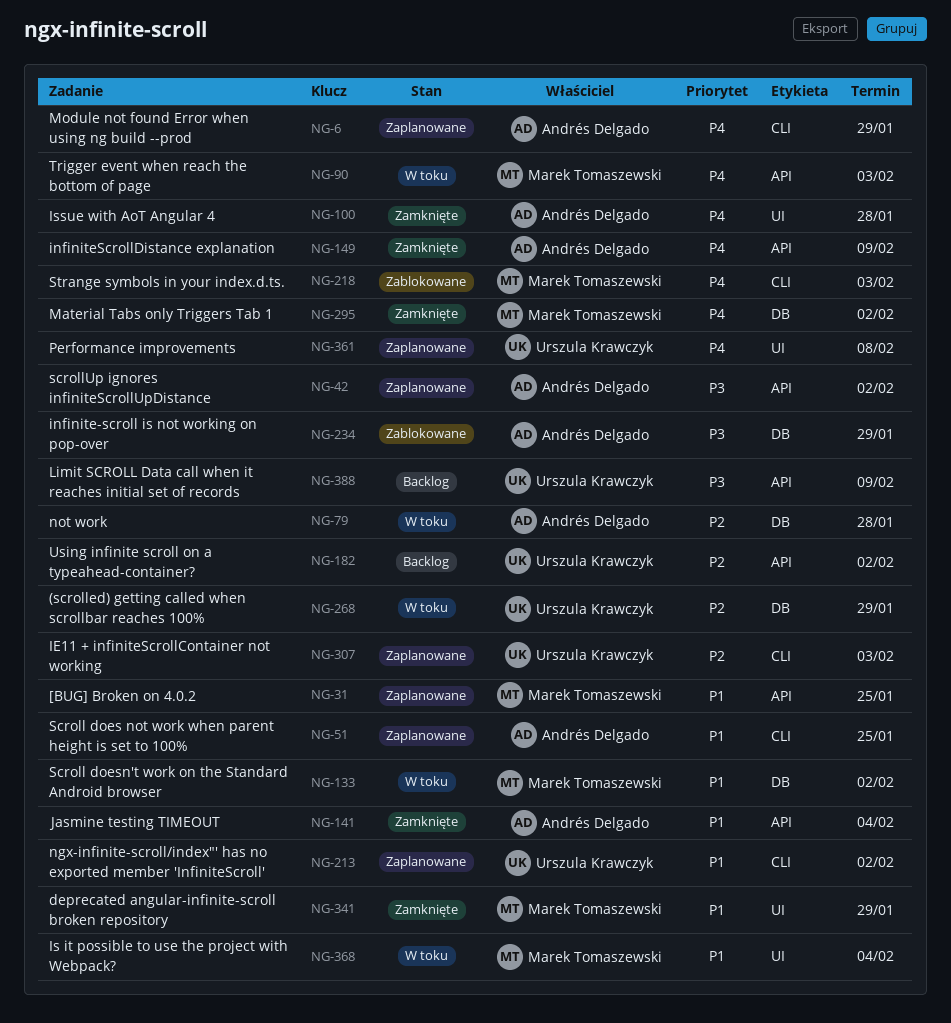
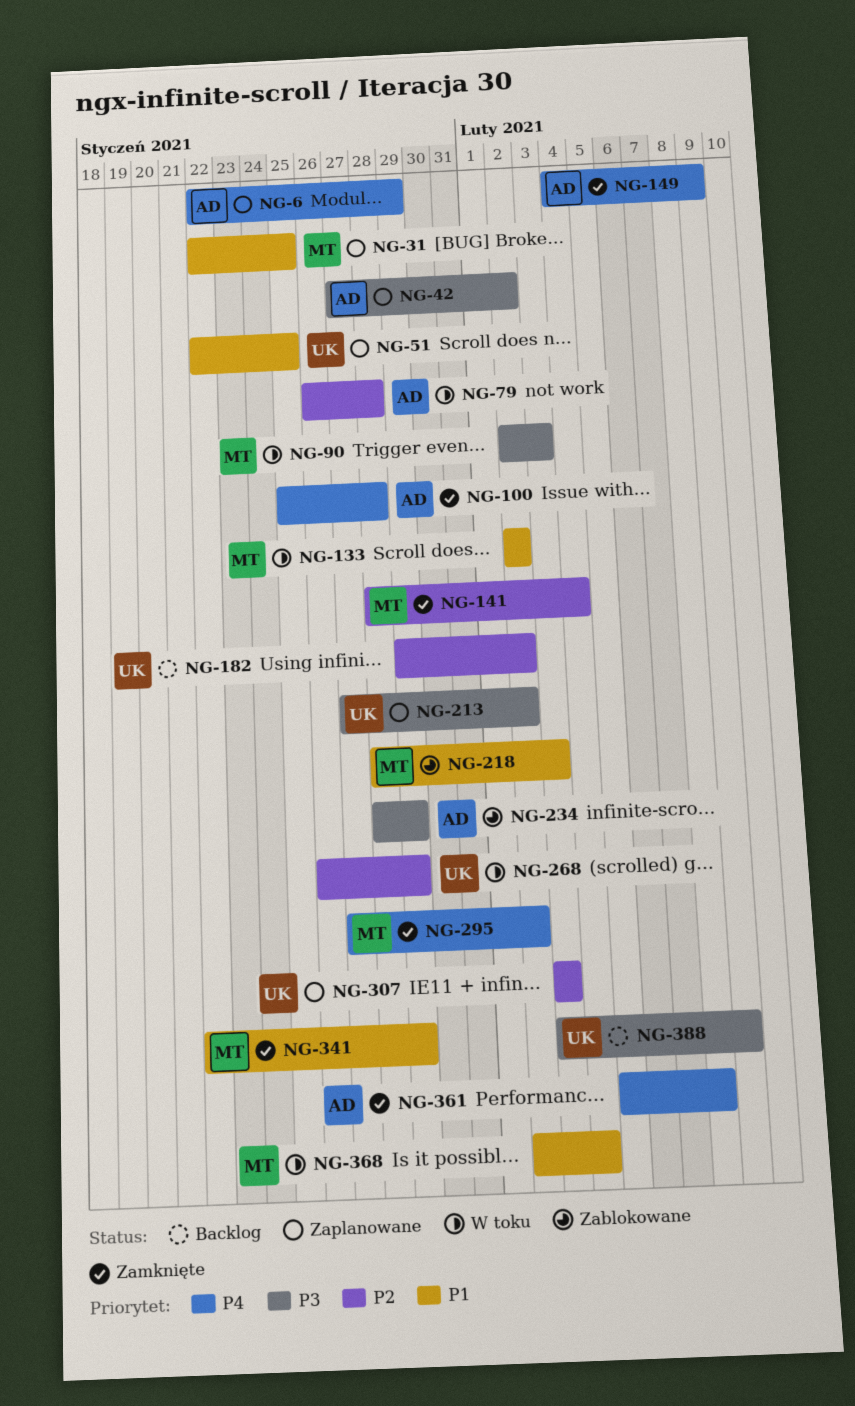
NG-51, owner: Andrés Delgado -> Urszula Krawczyk
NG-90, priority: P4 -> P3
NG-141, owner: Andrés Delgado -> Marek Tomaszewski
NG-141, priority: P1 -> P2
NG-213, priority: P1 -> P3
NG-218, priority: P4 -> P1
NG-361, status: Zaplanowane -> Zamknięte
NG-361, owner: Urszula Krawczyk -> Andrés Delgado

